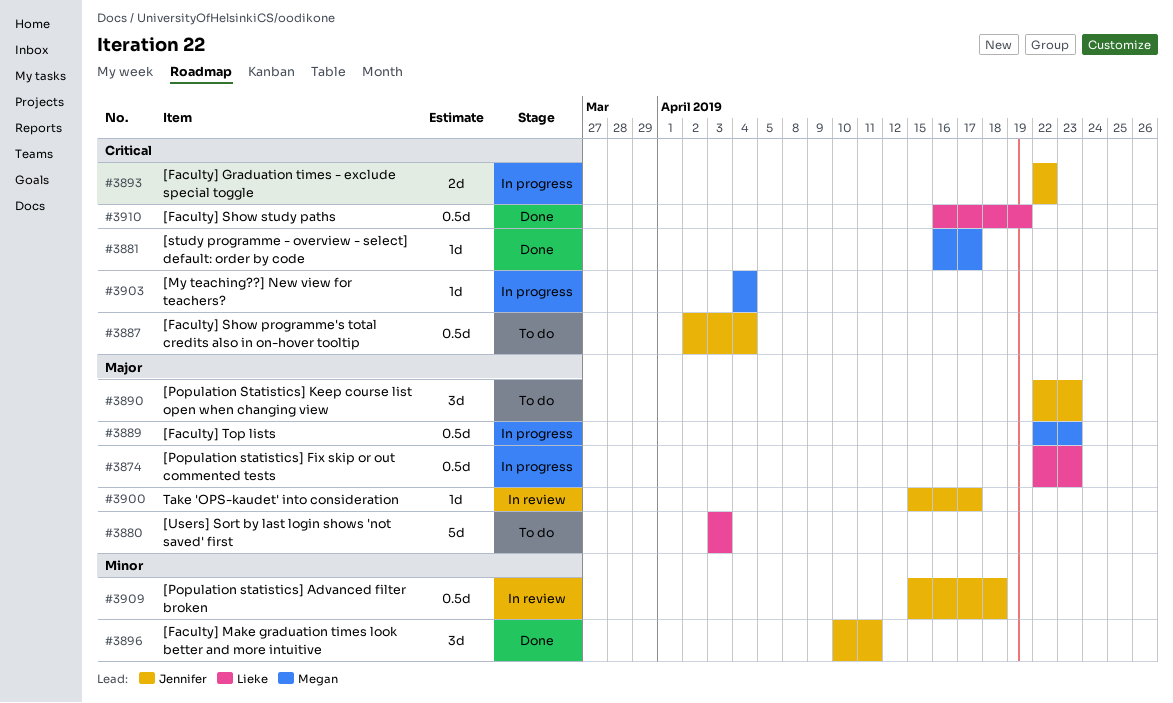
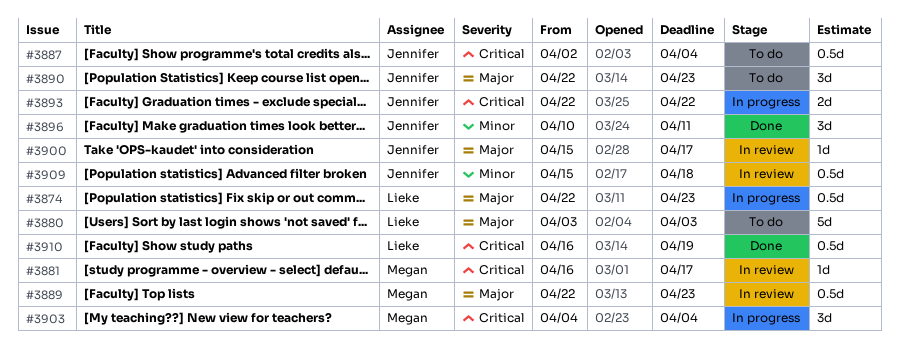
#3881, status: Done -> In review
#3889, status: In progress -> In review
#3903, estimate: 1d -> 3d

